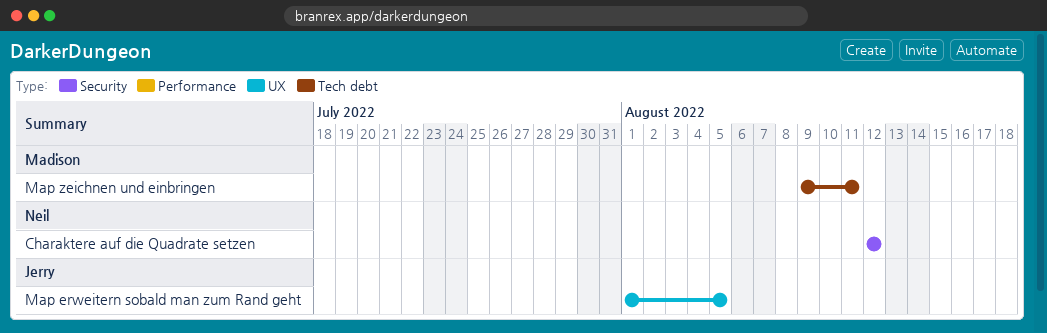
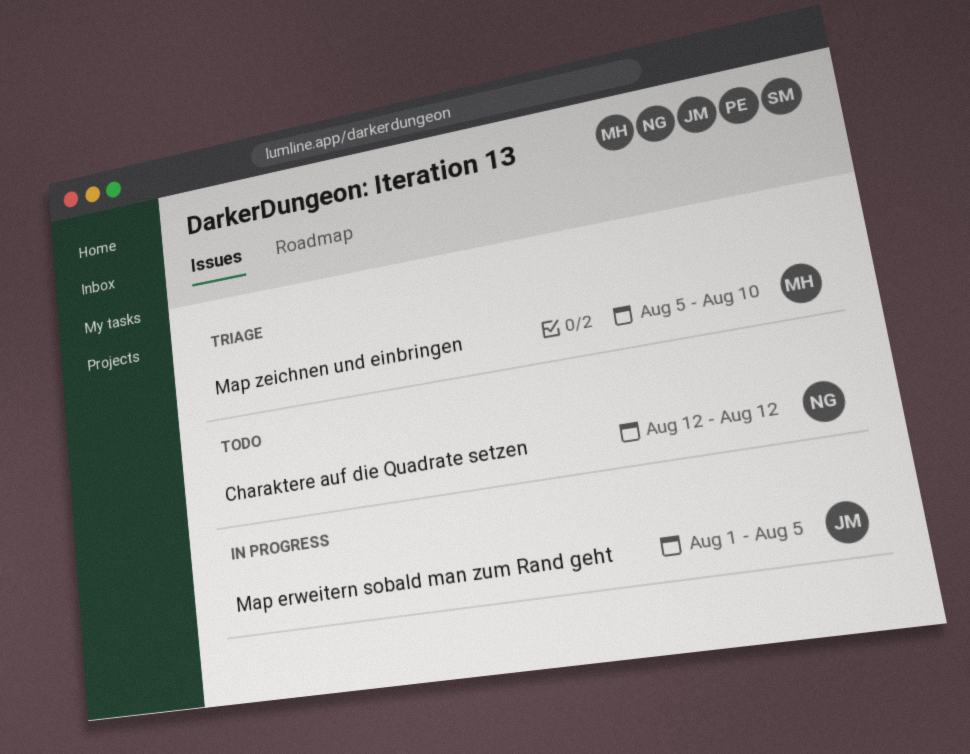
Map zeichnen und einbringen, start: Aug 9 -> Aug 5
Map zeichnen und einbringen, due: Aug 11 -> Aug 10

